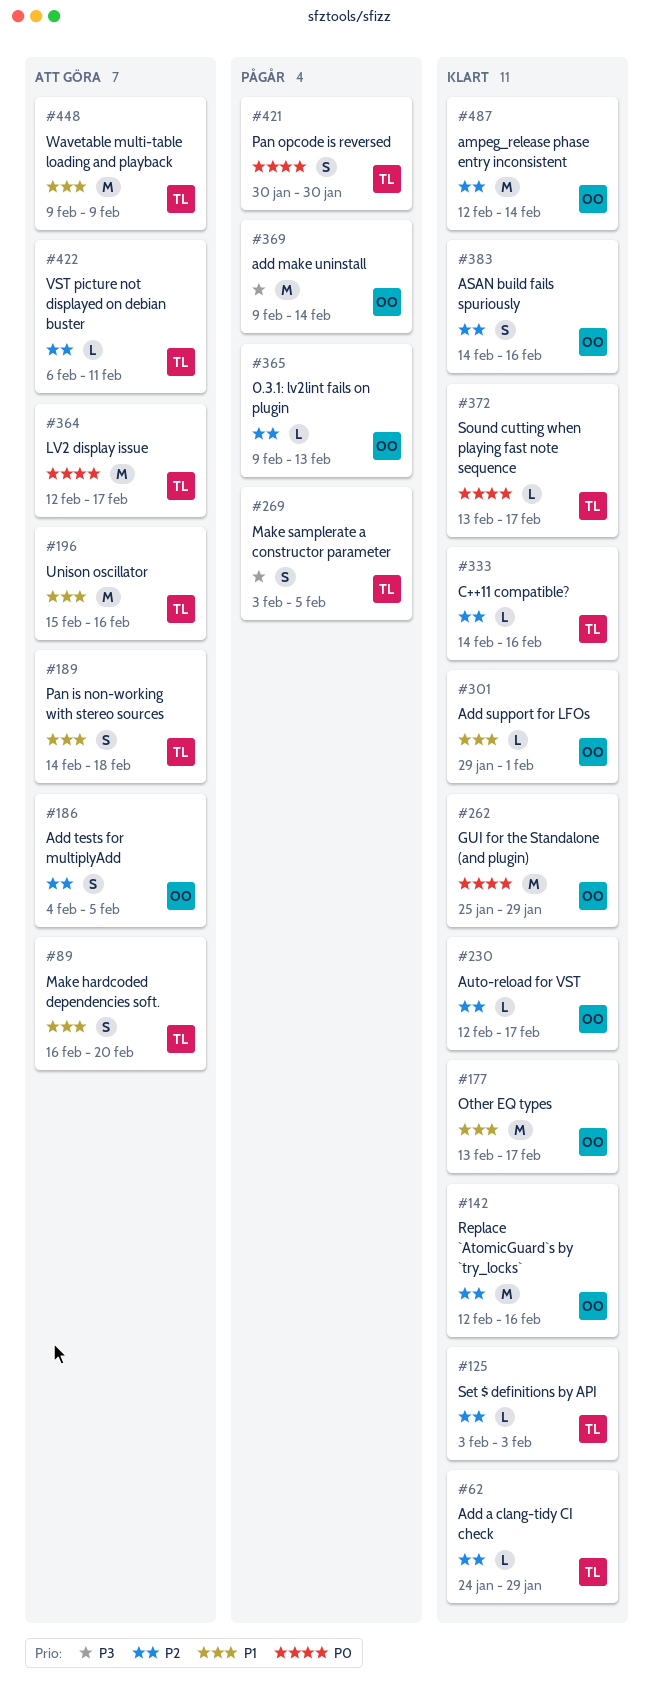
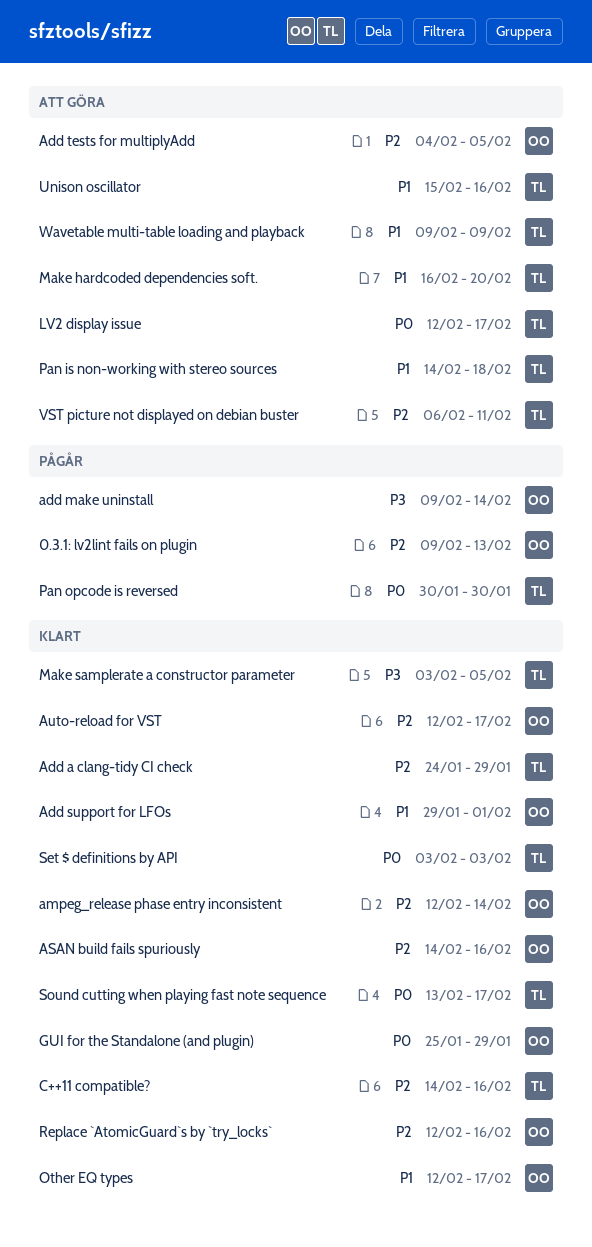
Make samplerate a constructor parameter, status: Pågår -> Klart
Other EQ types, start: Feb 13 -> Feb 12
Set $ definitions by API, priority: P2 -> P0

